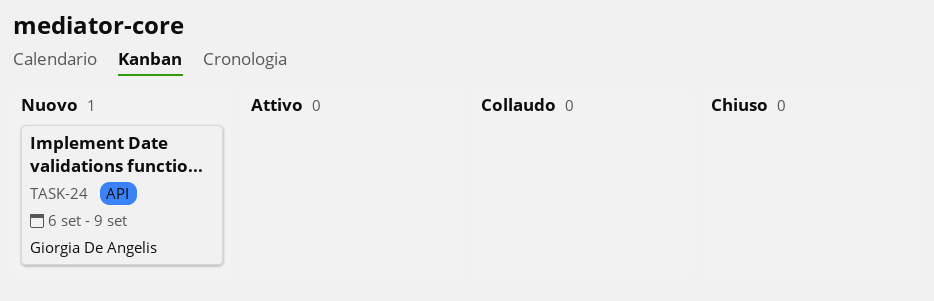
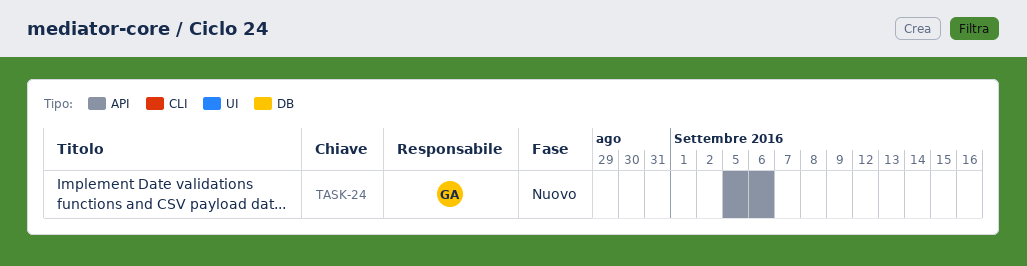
TASK-24, start: Sep 6 -> Sep 5
TASK-24, due: Sep 9 -> Sep 6

